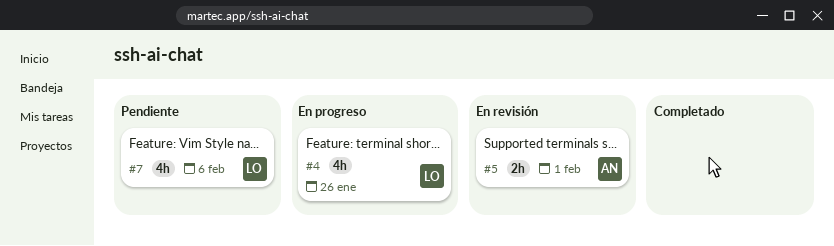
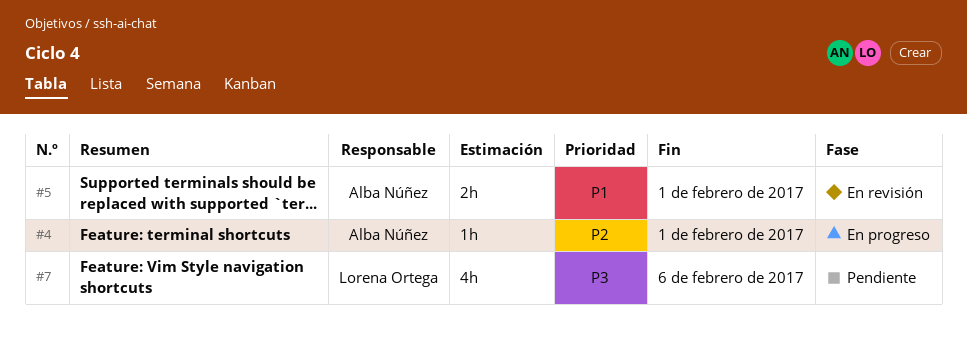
#4, owner: Lorena Ortega -> Alba Núñez
#4, estimate: 4h -> 1h
#4, due: Jan 26 -> Feb 1

